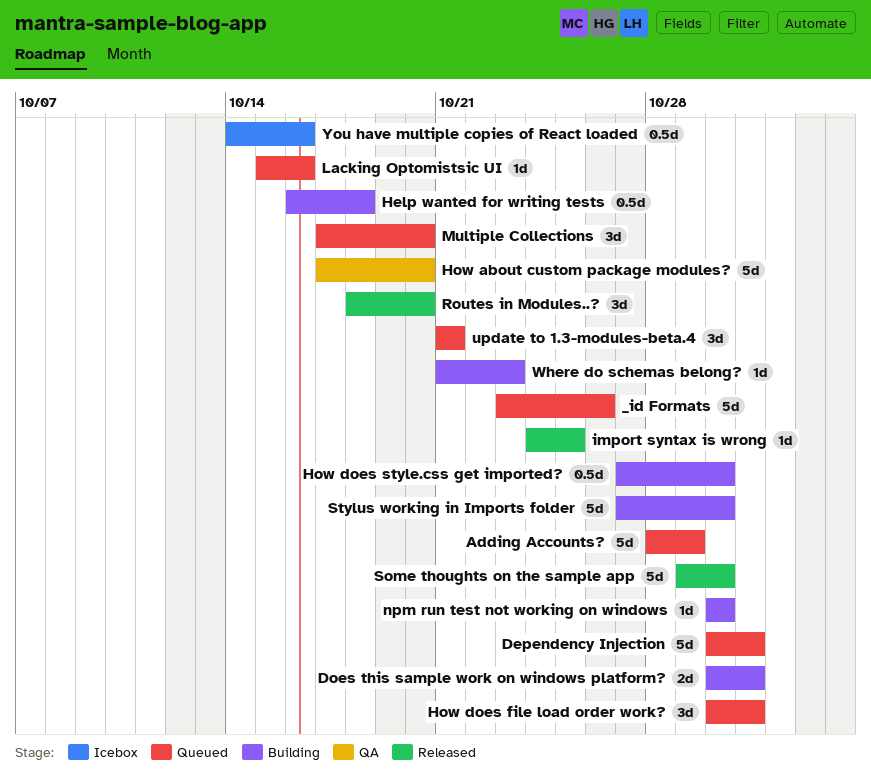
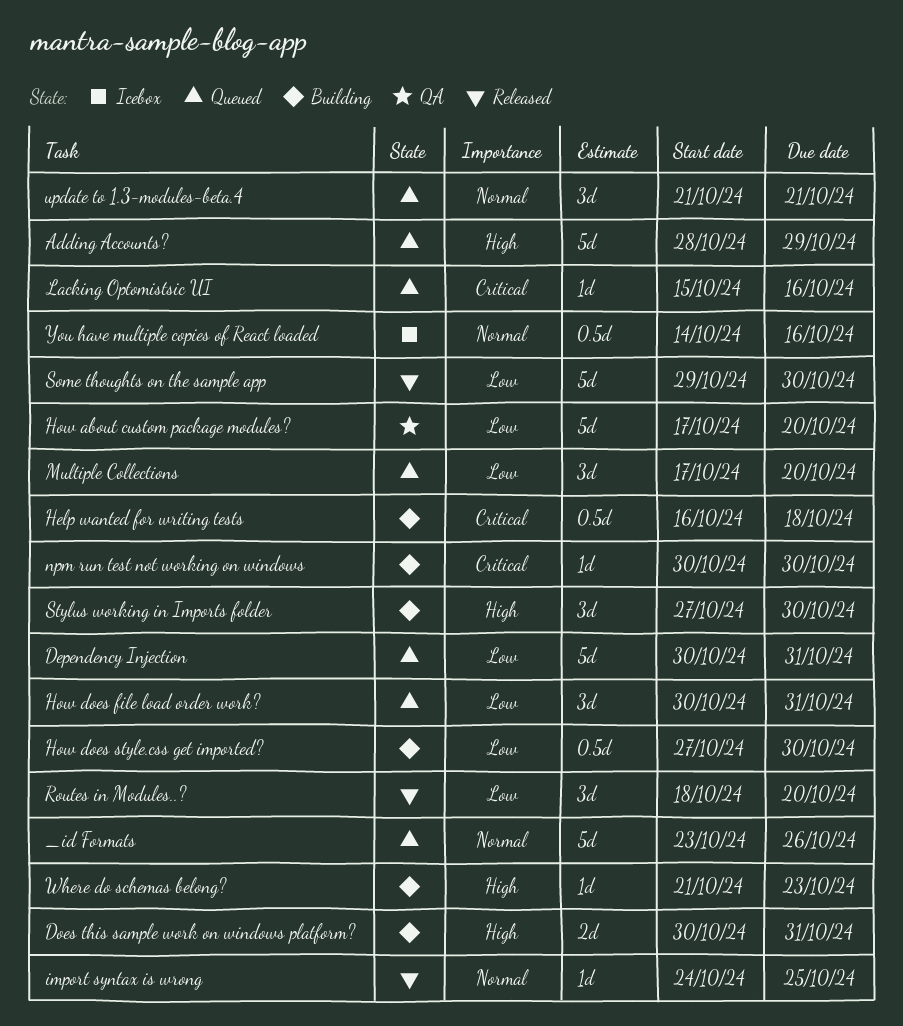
Stylus working in Imports folder, estimate: 5d -> 3d

